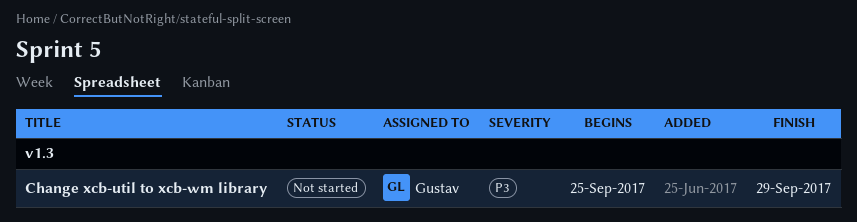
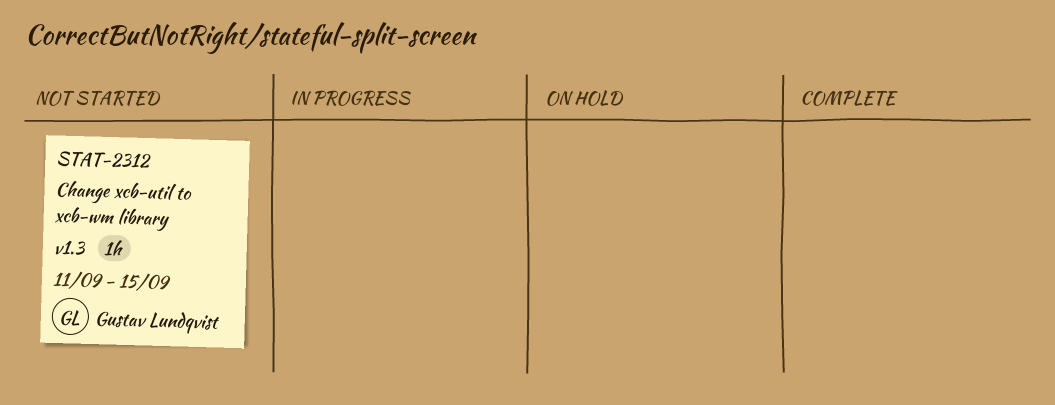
Change xcb-util to xcb-wm library, start: Sep 25 -> Sep 11
Change xcb-util to xcb-wm library, due: Sep 29 -> Sep 15

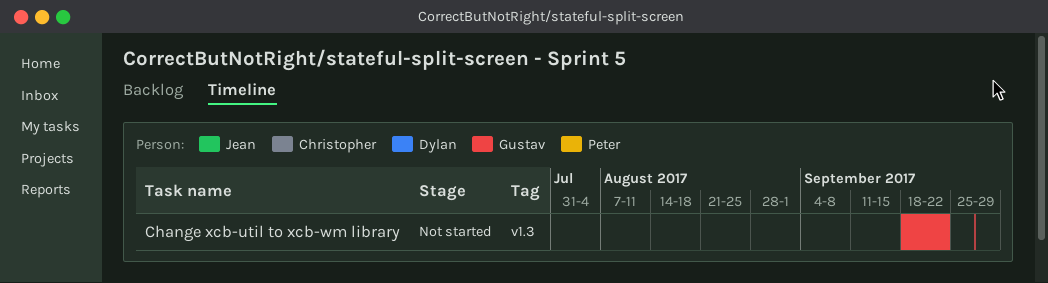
Change xcb-util to xcb-wm library, start: Sep 11 -> Sep 18
Change xcb-util to xcb-wm library, due: Sep 15 -> Sep 22

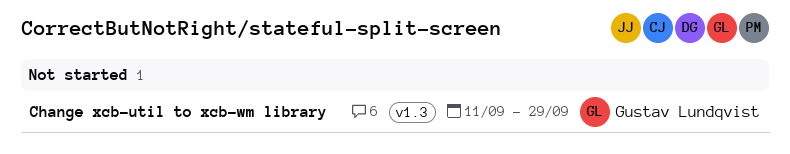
Change xcb-util to xcb-wm library, start: Sep 18 -> Sep 11
Change xcb-util to xcb-wm library, due: Sep 22 -> Sep 29

